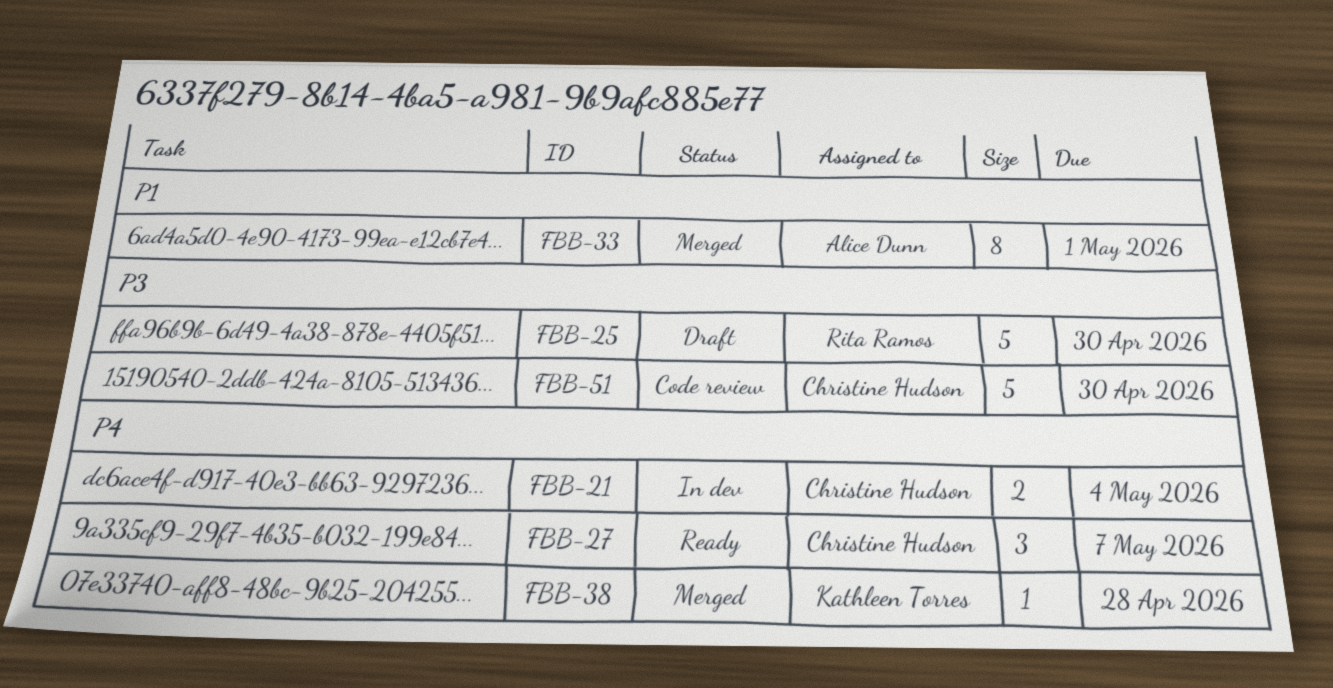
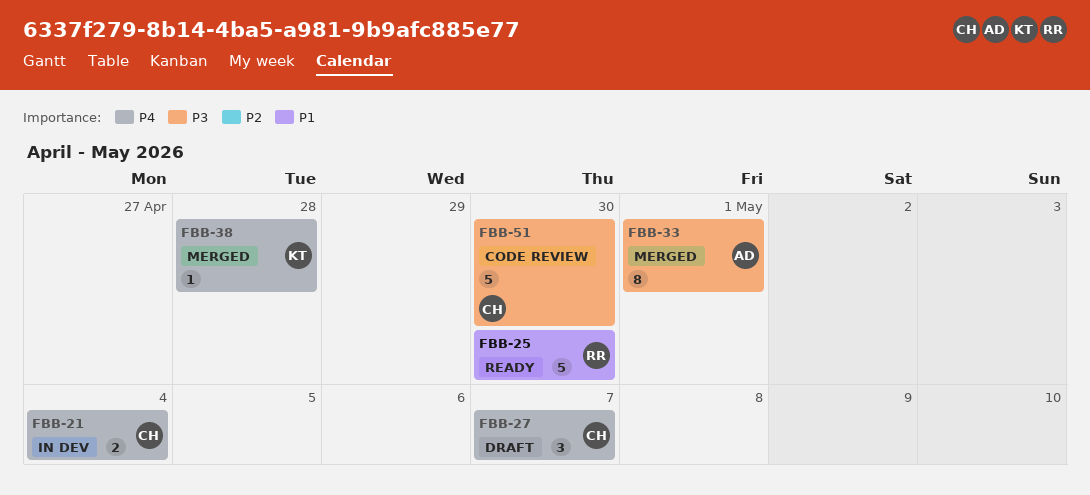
FBB-25, status: Draft -> Ready
FBB-25, priority: P3 -> P1
FBB-27, status: Ready -> Draft
FBB-33, priority: P1 -> P3

